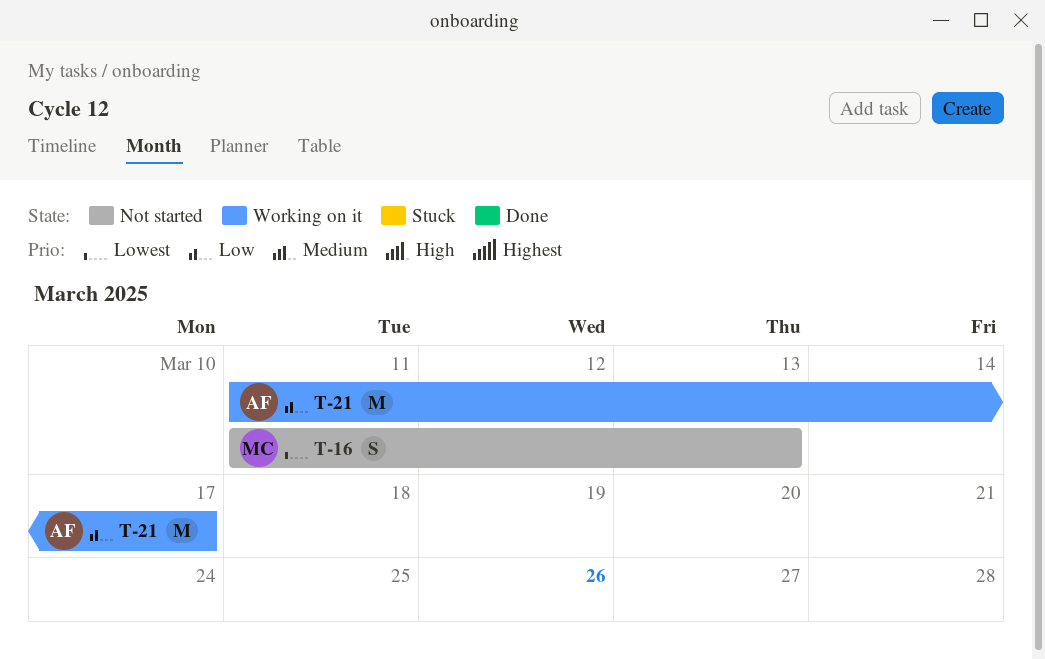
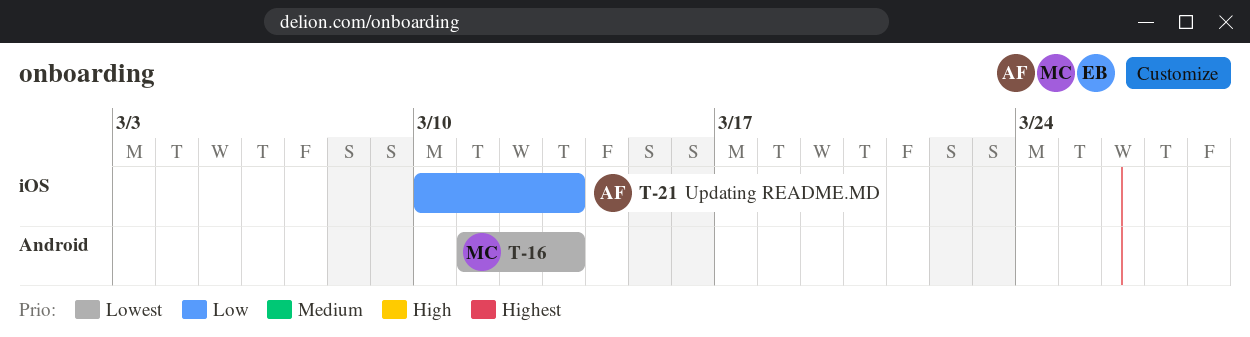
T-21, start: Mar 11 -> Mar 10
T-21, due: Mar 17 -> Mar 13

